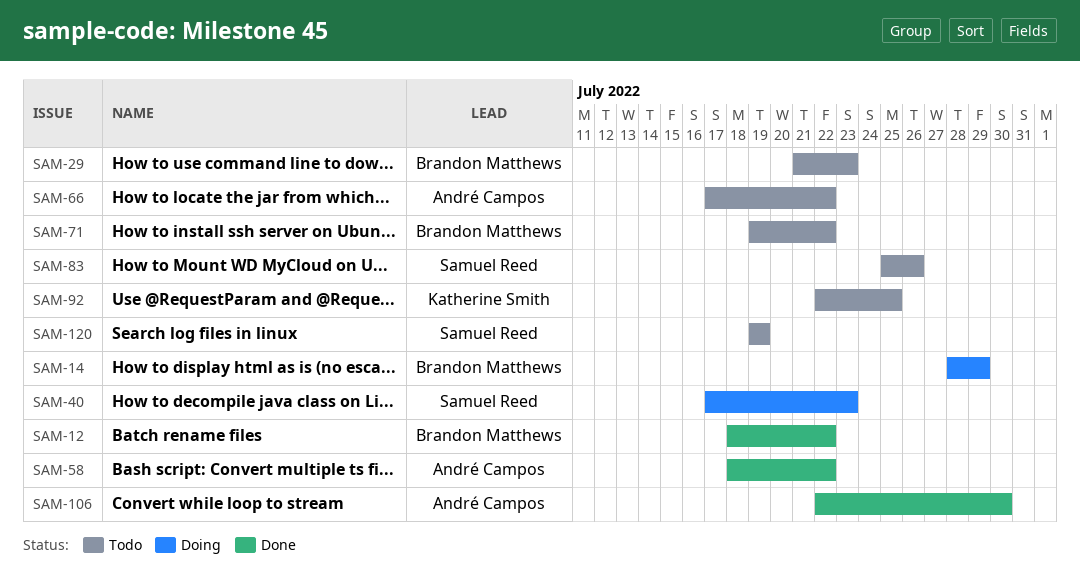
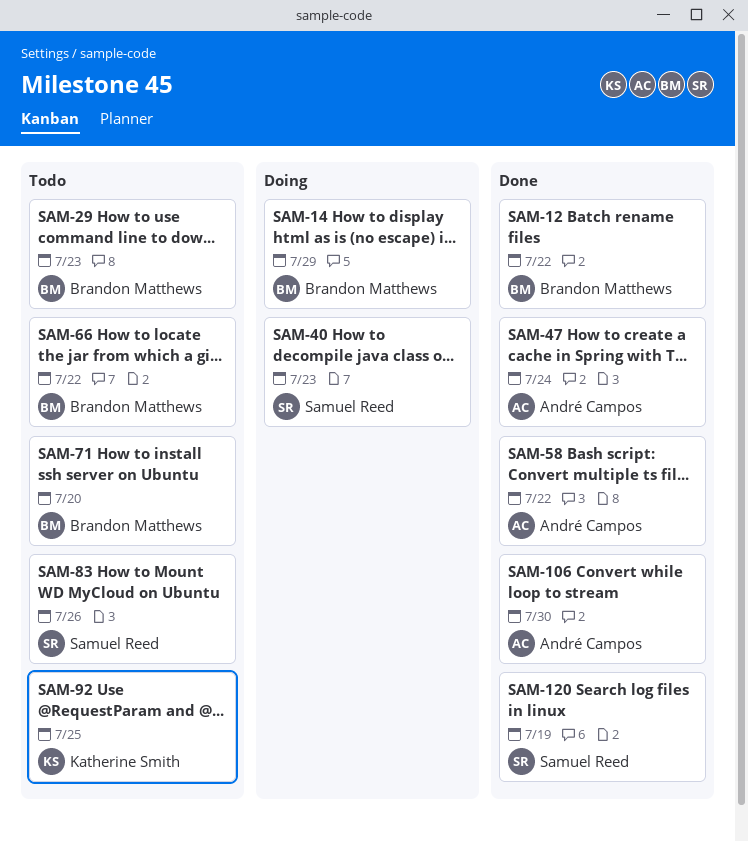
SAM-47: none -> present
SAM-66, owner: André Campos -> Brandon Matthews
SAM-71, due: Jul 22 -> Jul 20
SAM-120, status: Todo -> Done

